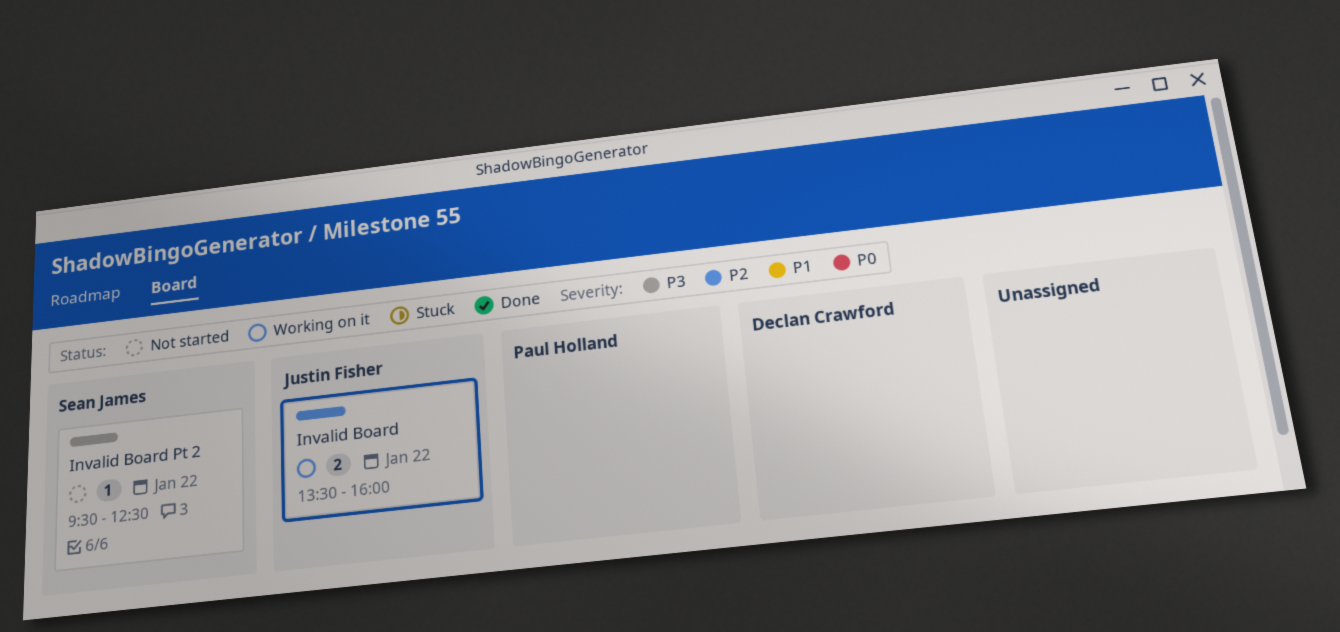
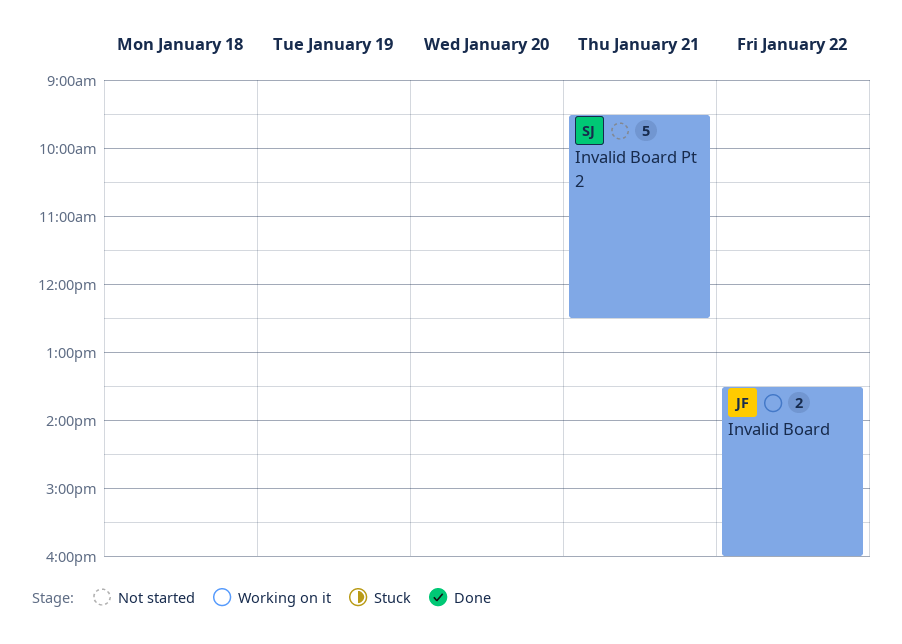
Invalid Board Pt 2, estimate: 1 -> 5
Invalid Board Pt 2, day: Jan 22 -> Jan 21

